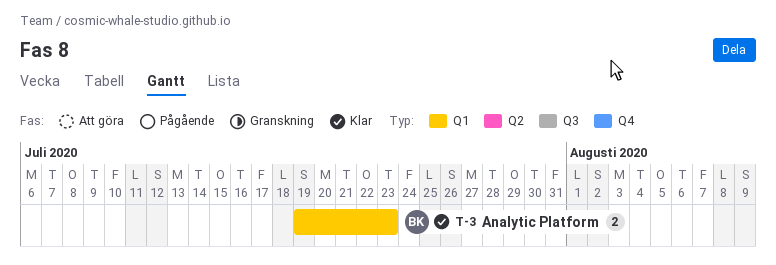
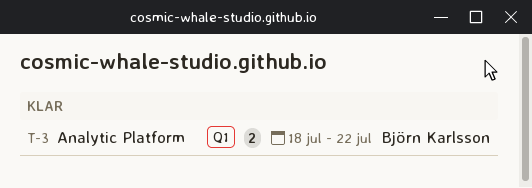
T-3, start: Jul 19 -> Jul 18
T-3, due: Jul 23 -> Jul 22

